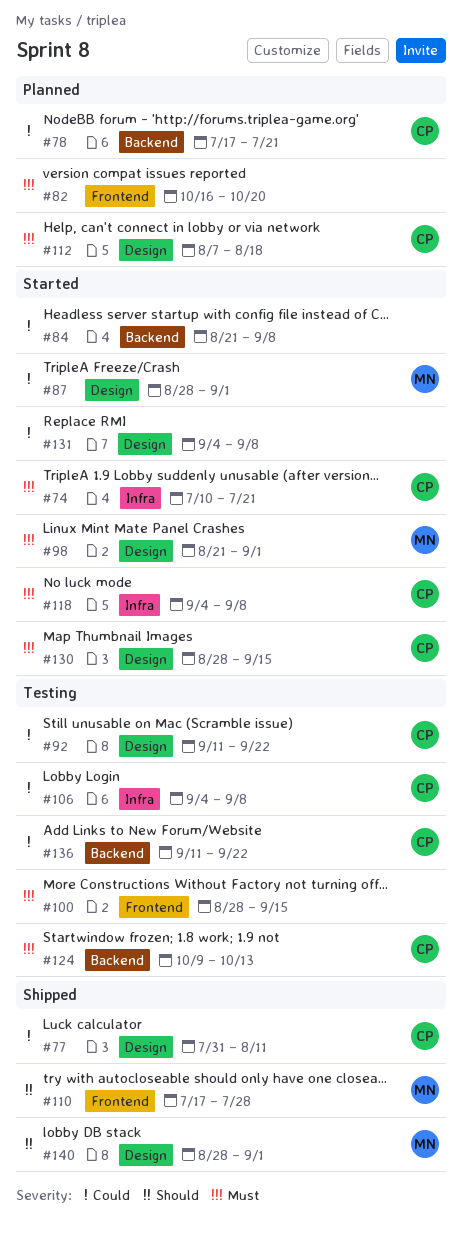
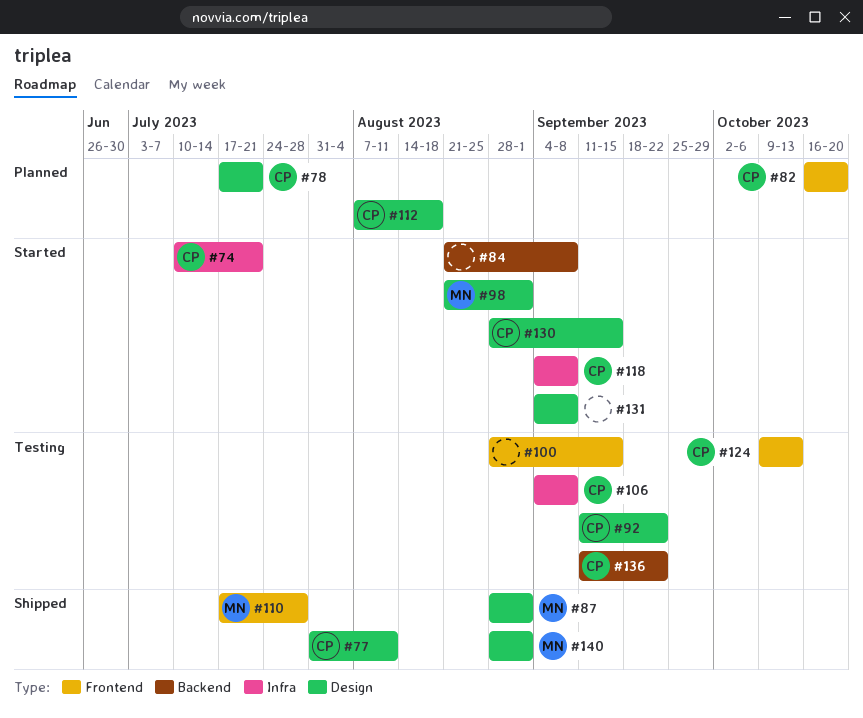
#78, label: Backend -> Design
#82, owner: none -> CP
#87, status: Started -> Shipped
#124, label: Backend -> Frontend

